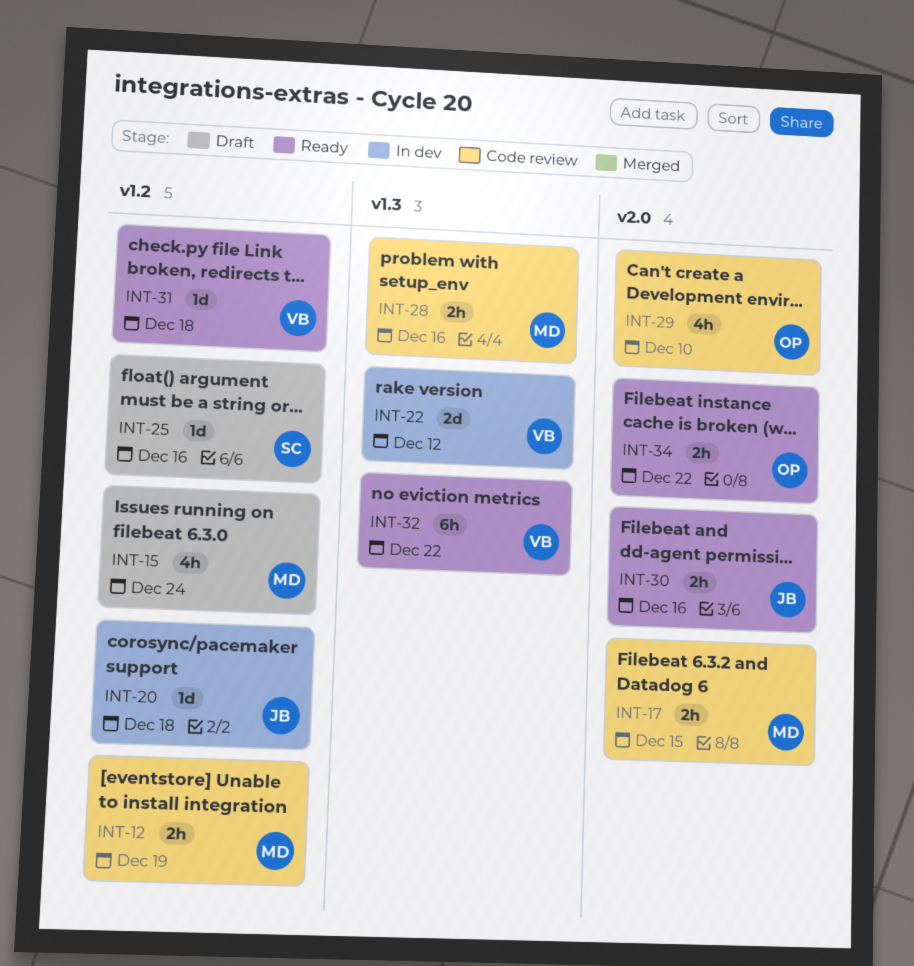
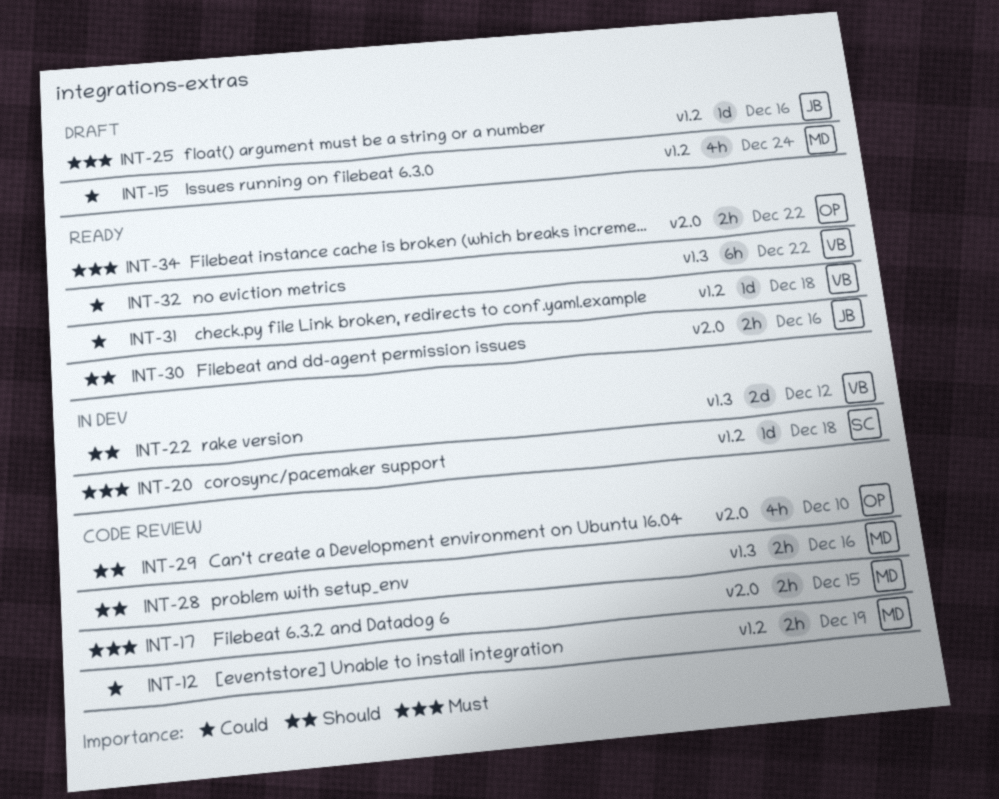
INT-20, owner: JB -> SC
INT-25, owner: SC -> JB

